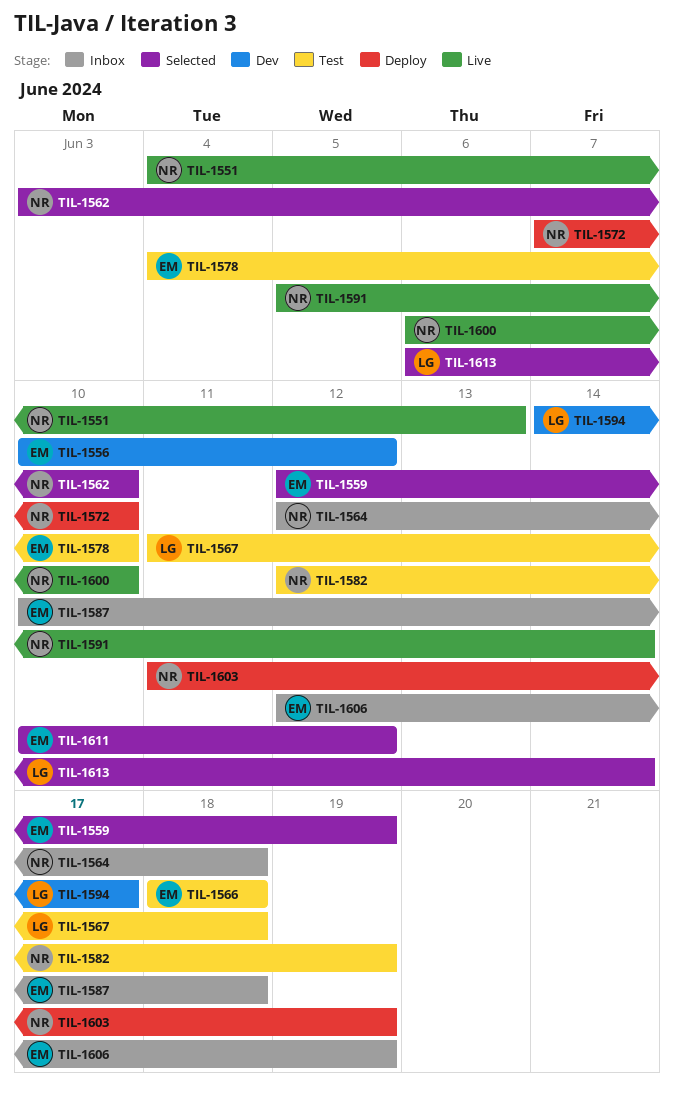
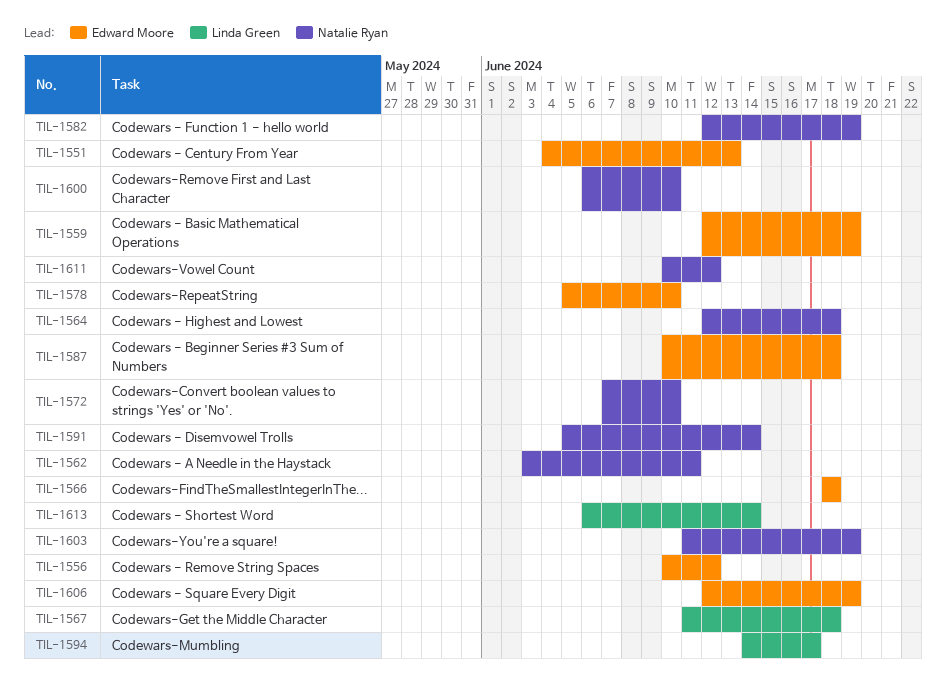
TIL-1551, owner: Natalie Ryan -> Edward Moore
TIL-1562, due: Jun 10 -> Jun 11
TIL-1578, start: Jun 4 -> Jun 5
TIL-1611, owner: Edward Moore -> Natalie Ryan

